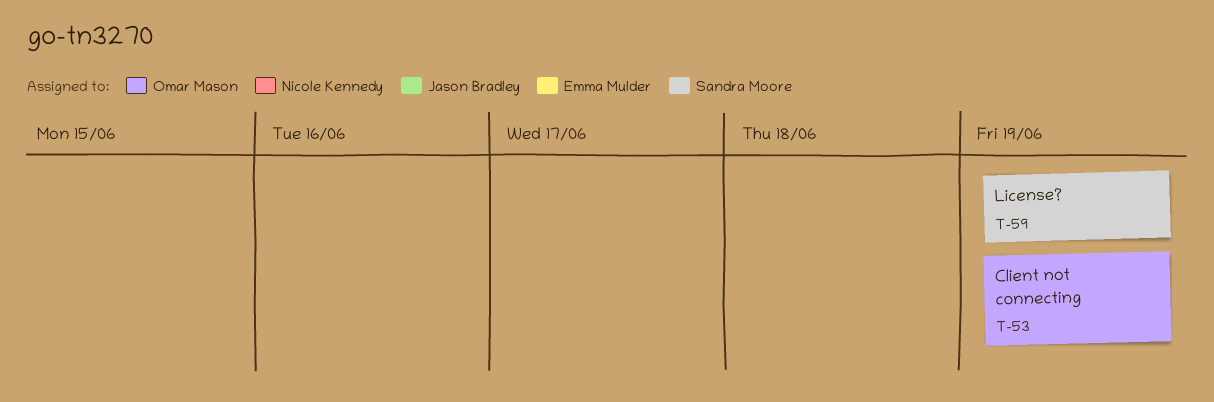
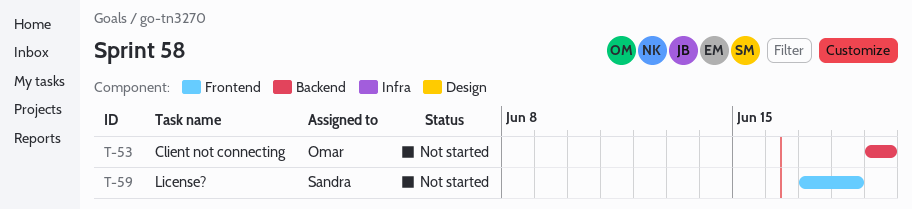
T-59, due: Jun 19 -> Jun 18

